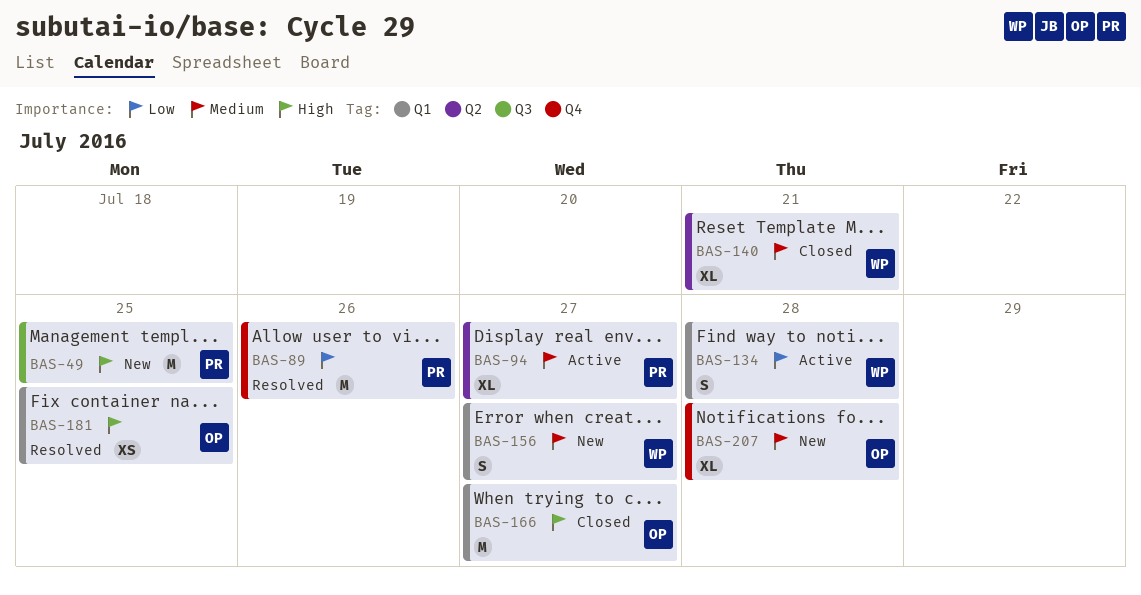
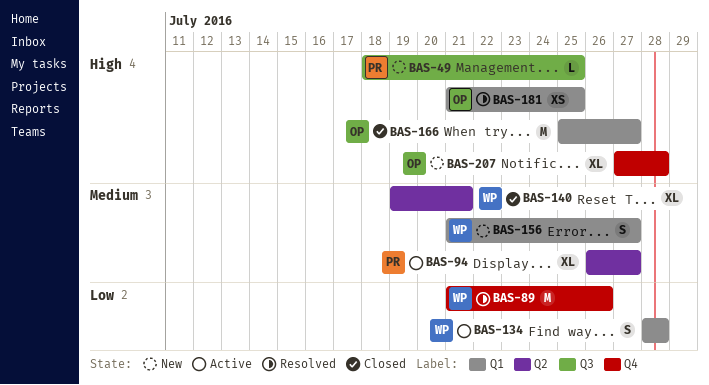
BAS-49, estimate: M -> L
BAS-89, owner: PR -> WP
BAS-207, priority: Medium -> High

